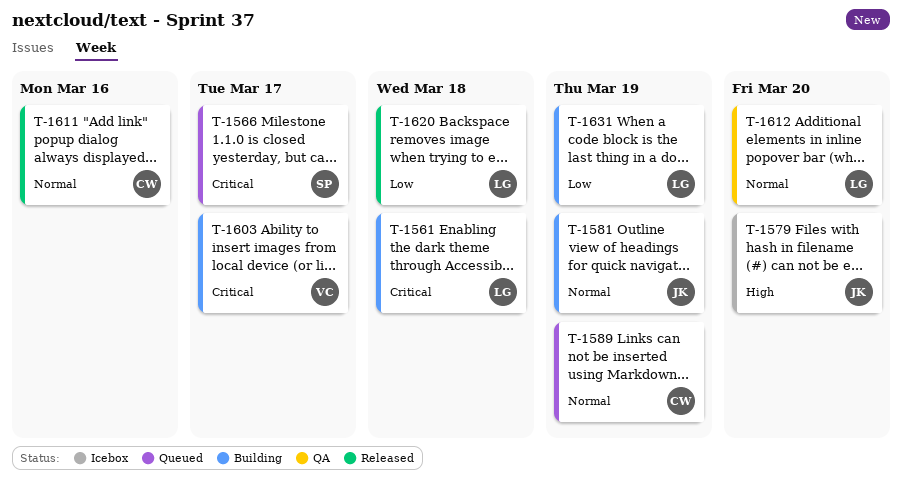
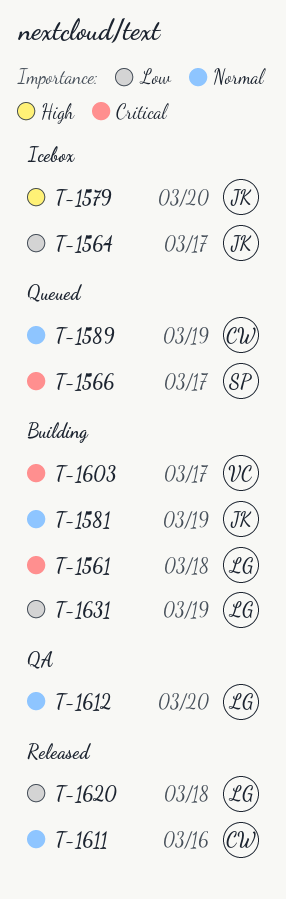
T-1564: none -> present

